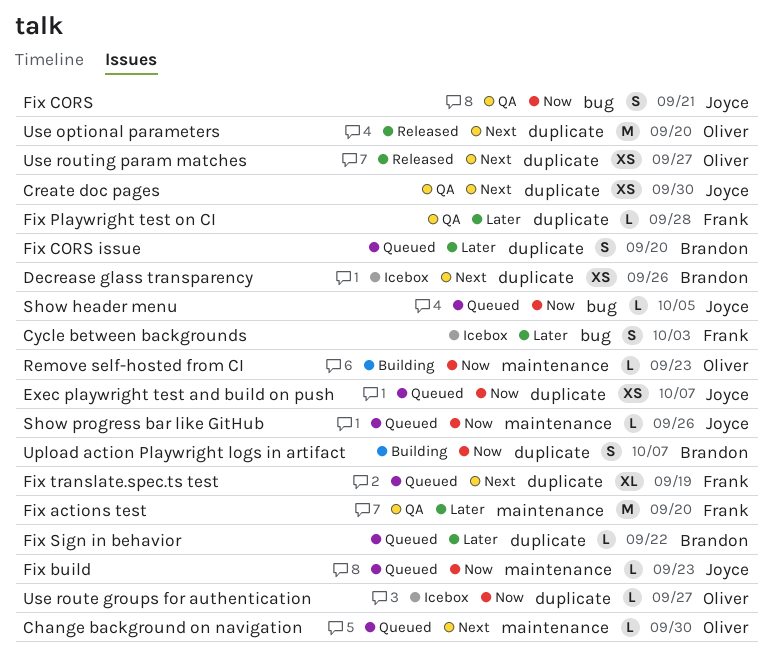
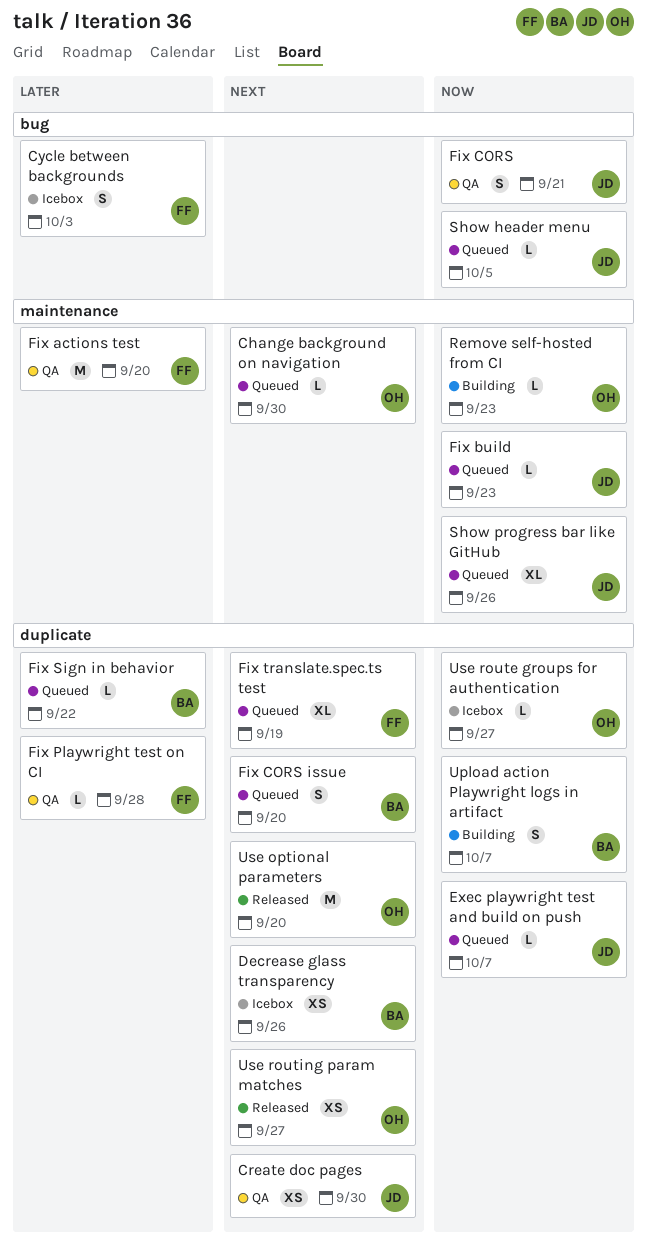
Exec playwright test and build on push, estimate: XS -> L
Fix CORS issue, priority: Later -> Next
Show progress bar like GitHub, estimate: L -> XL

